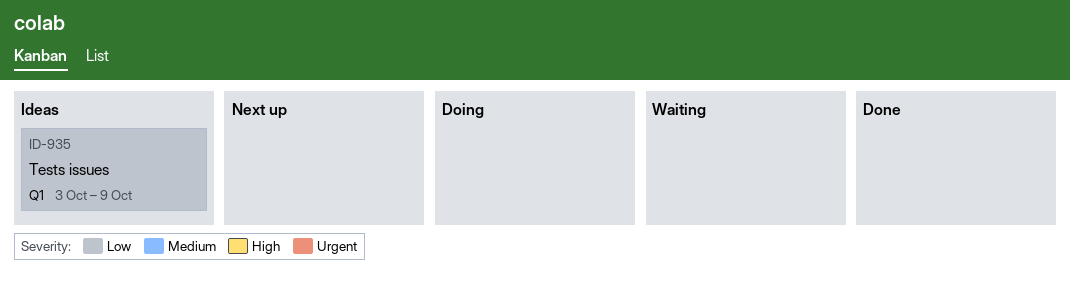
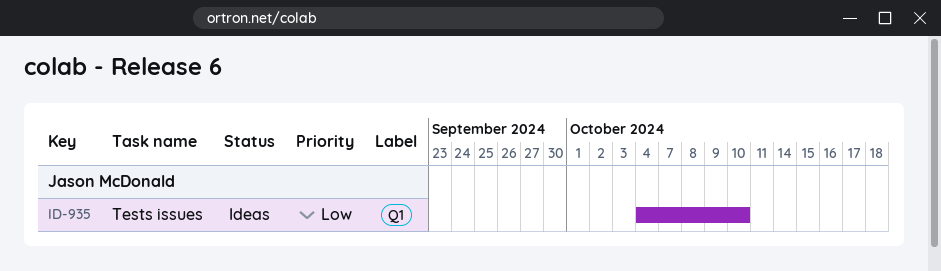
ID-935, start: Oct 3 -> Oct 4
ID-935, due: Oct 9 -> Oct 10

